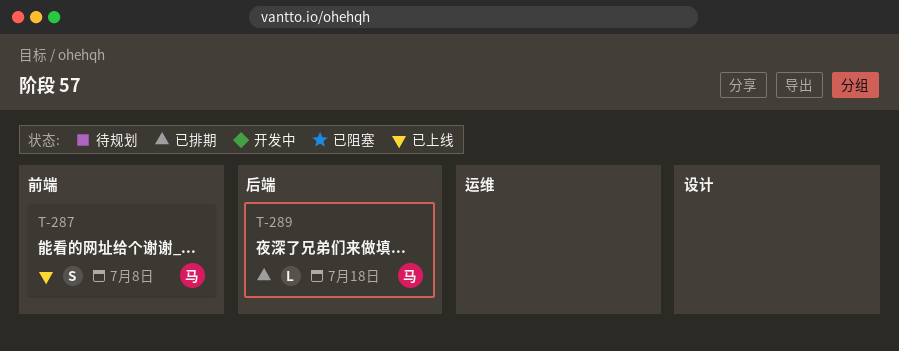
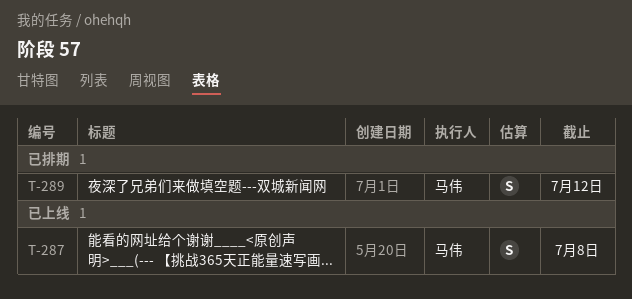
T-289, estimate: L -> S
T-289, due: Jul 18 -> Jul 12

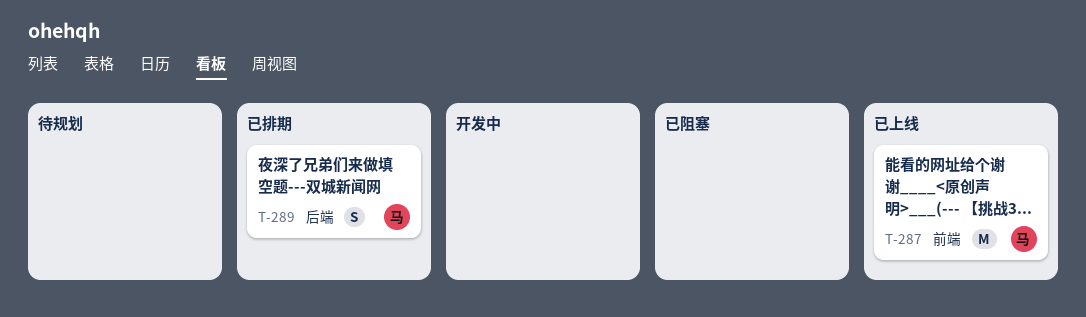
T-287, estimate: S -> M

